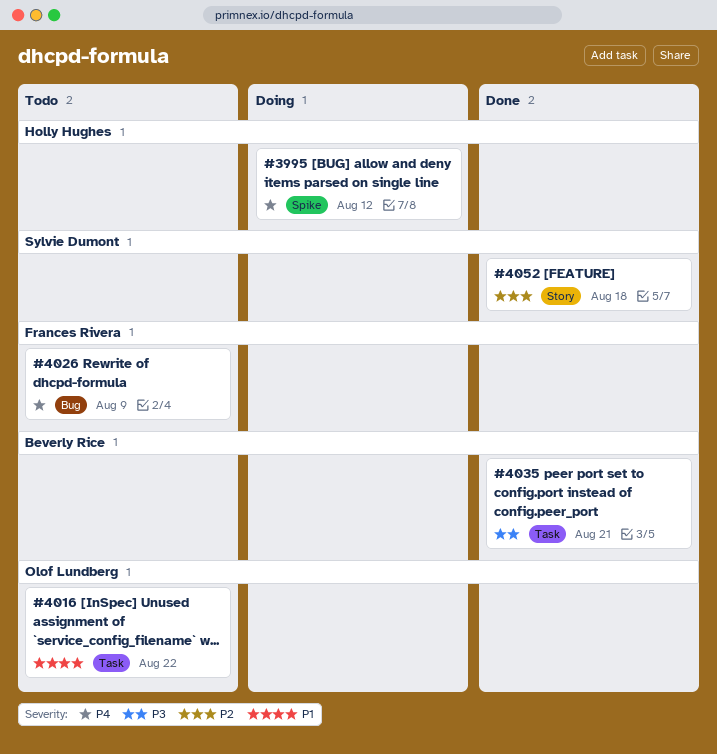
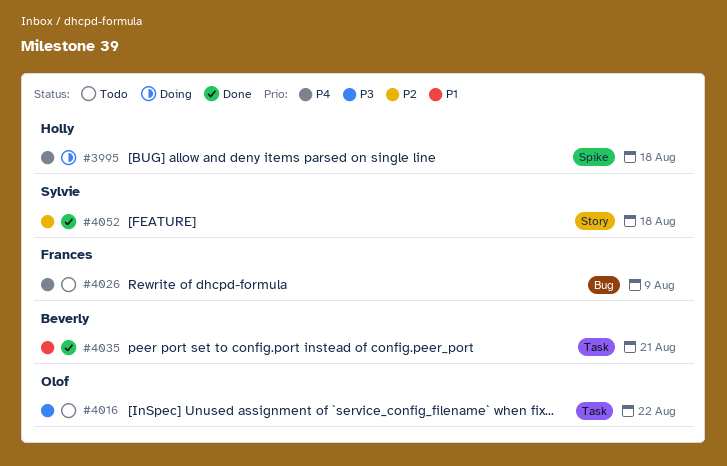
#3995, due: Aug 12 -> Aug 18
#4016, priority: P1 -> P3
#4035, priority: P3 -> P1

